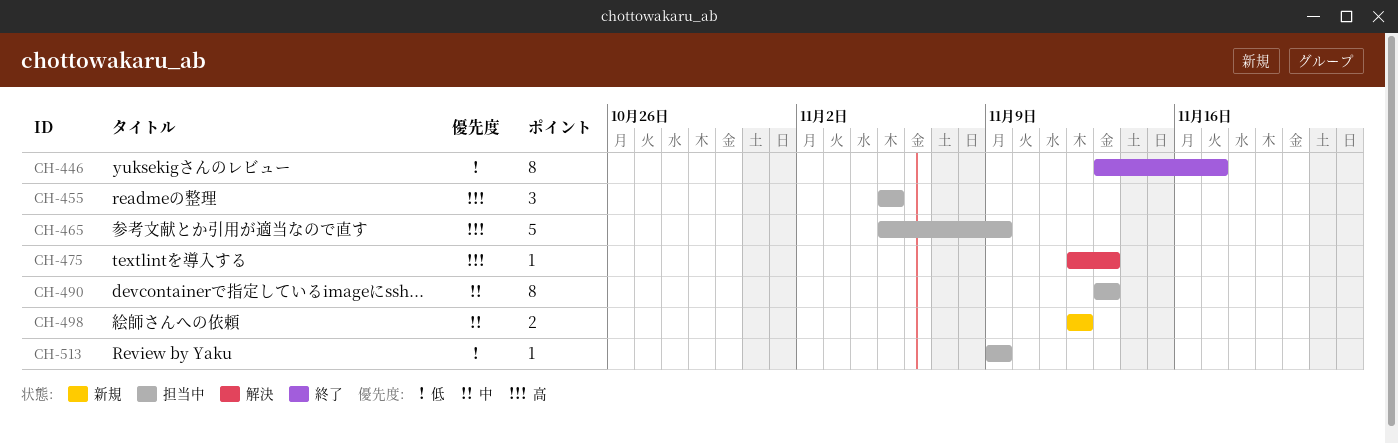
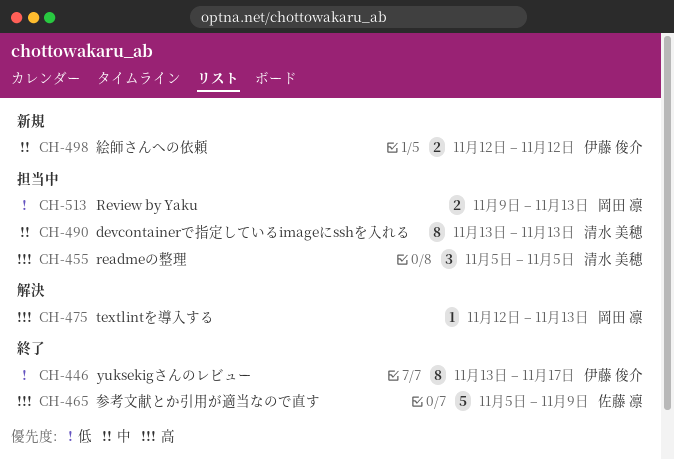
CH-465, status: 担当中 -> 終了
CH-513, estimate: 1 -> 2
CH-513, due: Nov 9 -> Nov 13

